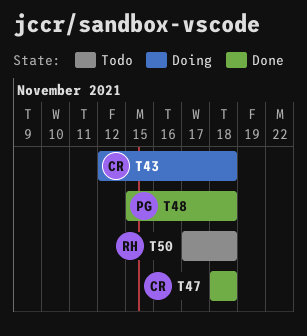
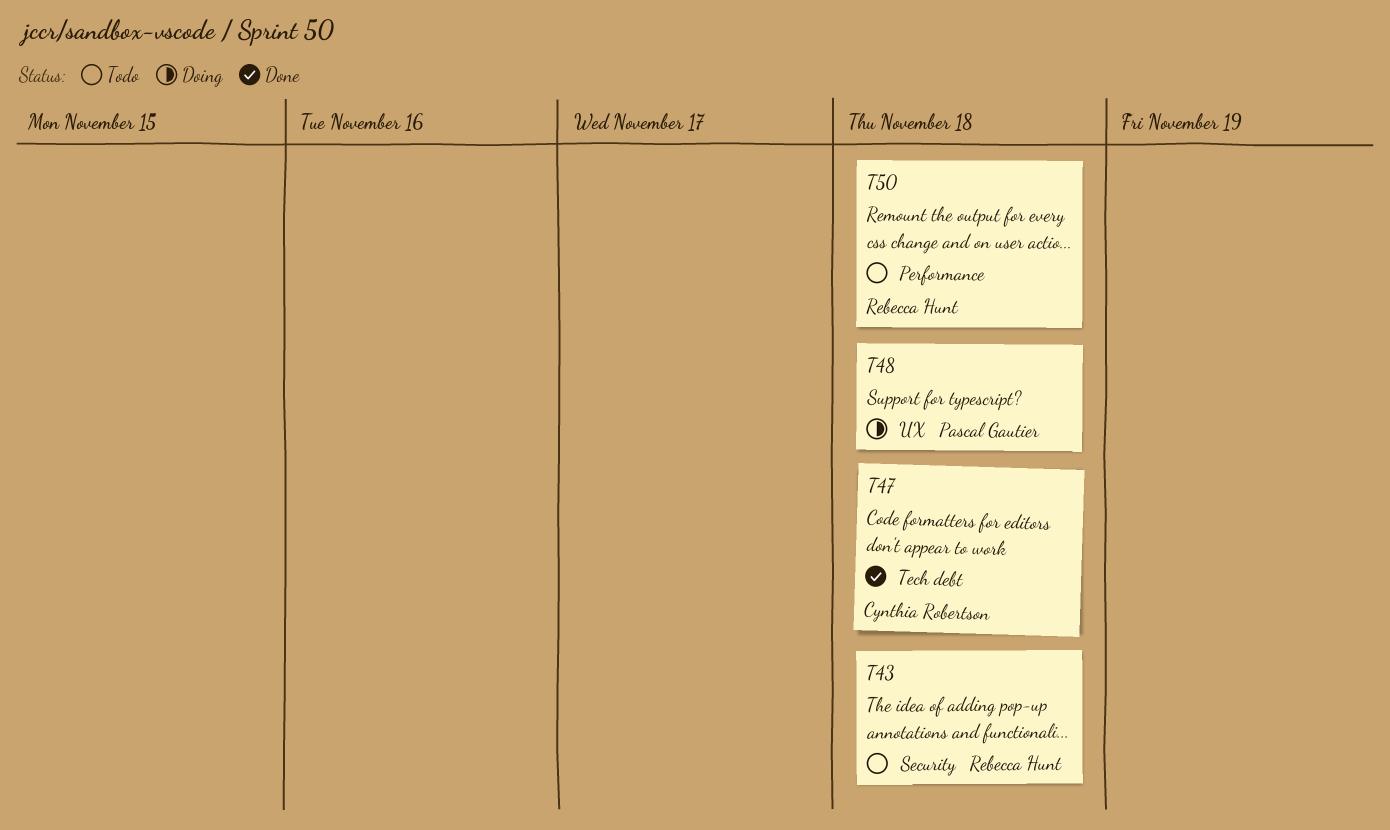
T43, status: Doing -> Todo
T43, owner: Cynthia Robertson -> Rebecca Hunt
T48, status: Done -> Doing

